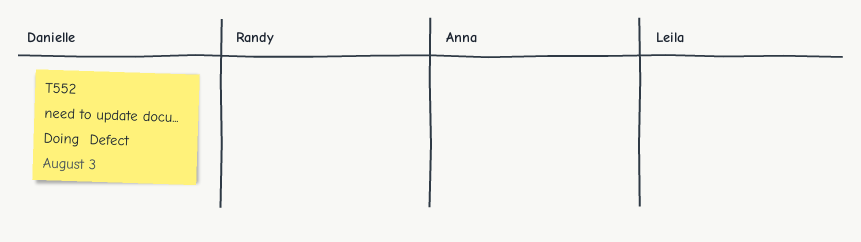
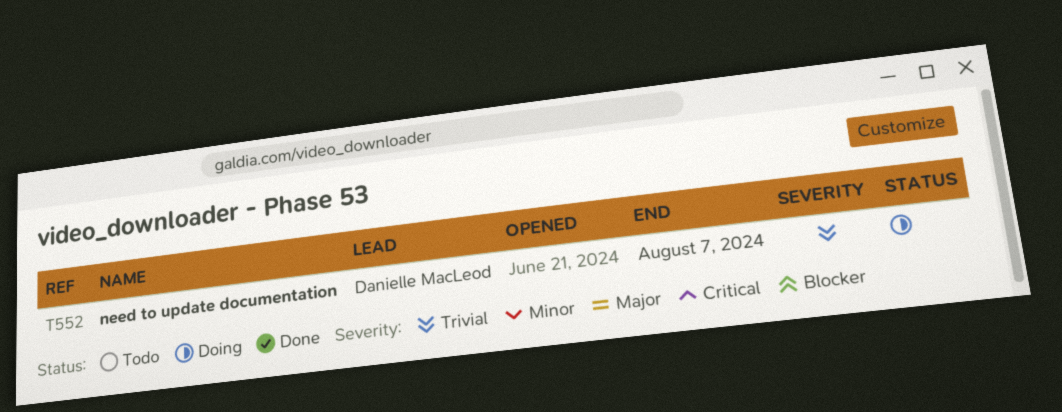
T552, due: Aug 3 -> Aug 7

